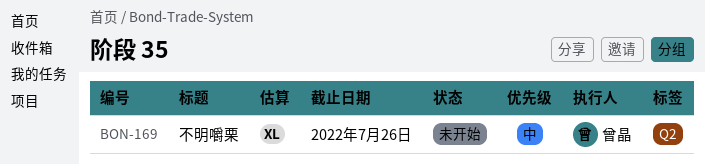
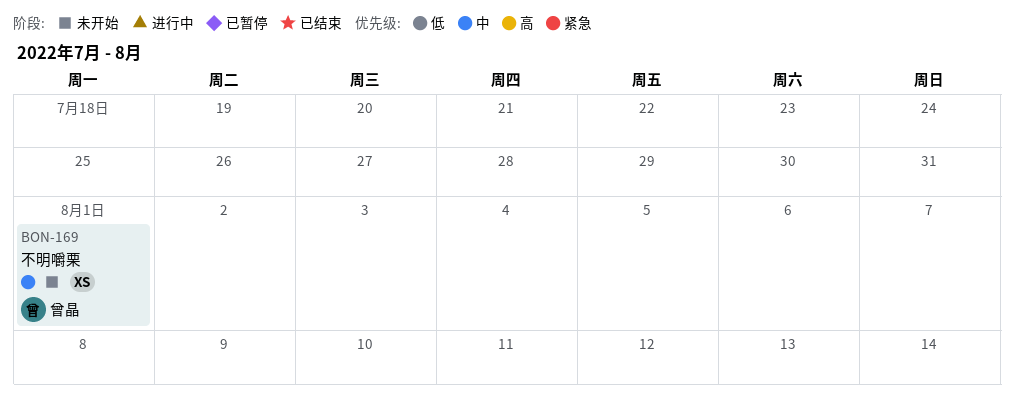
BON-169, estimate: XL -> XS
BON-169, due: Jul 26 -> Aug 1

